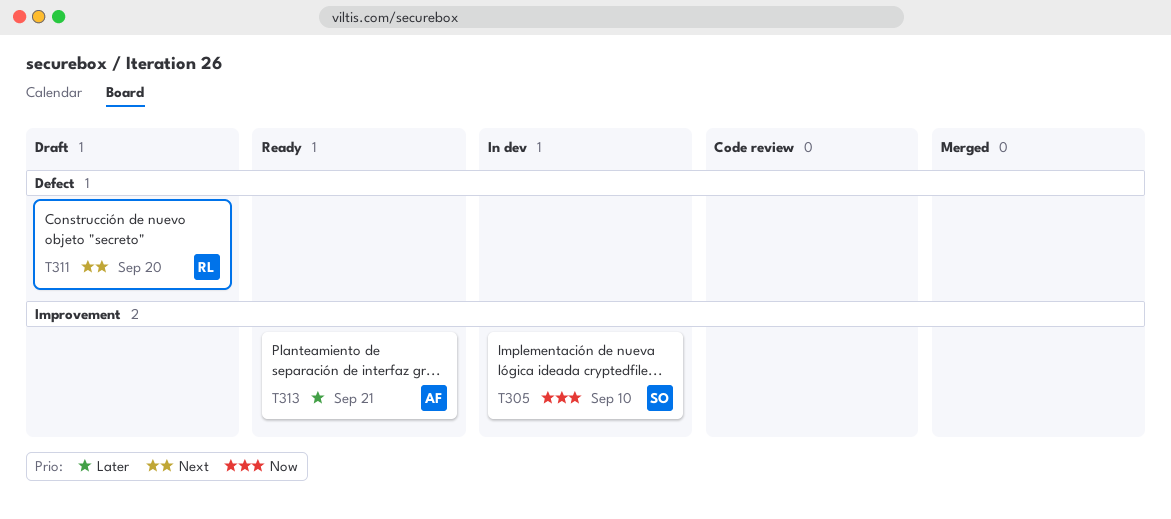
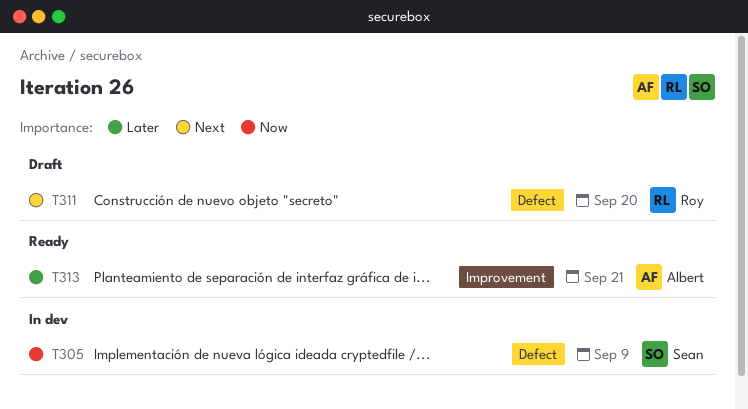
T305, label: Improvement -> Defect
T305, due: Sep 10 -> Sep 9

